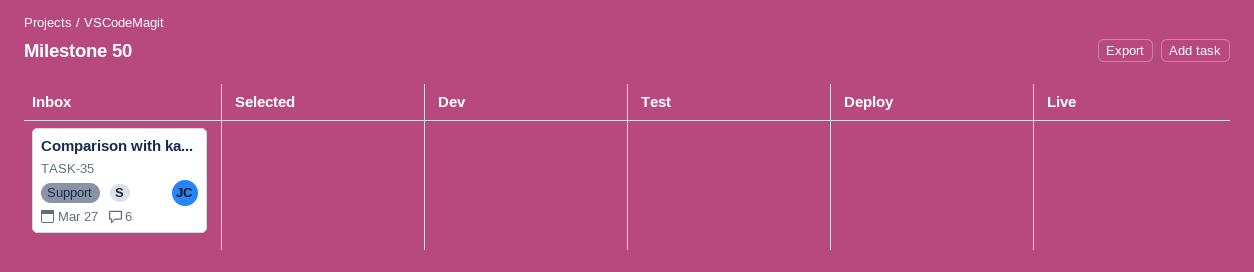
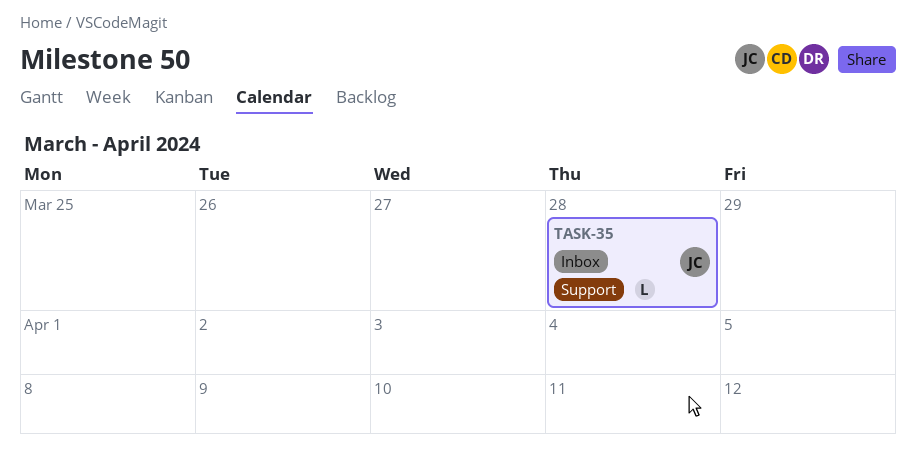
TASK-35, estimate: S -> L
TASK-35, due: Mar 27 -> Mar 28

